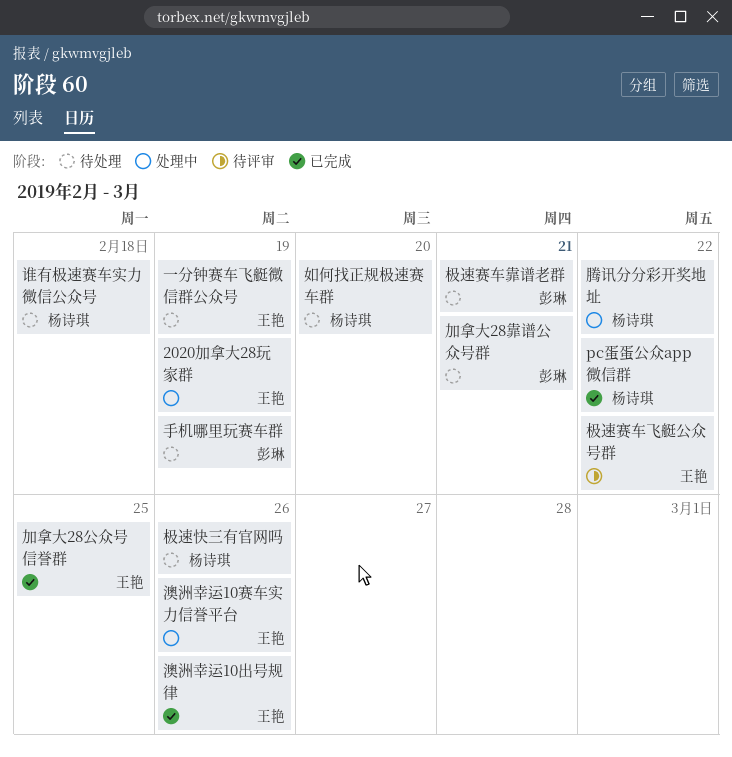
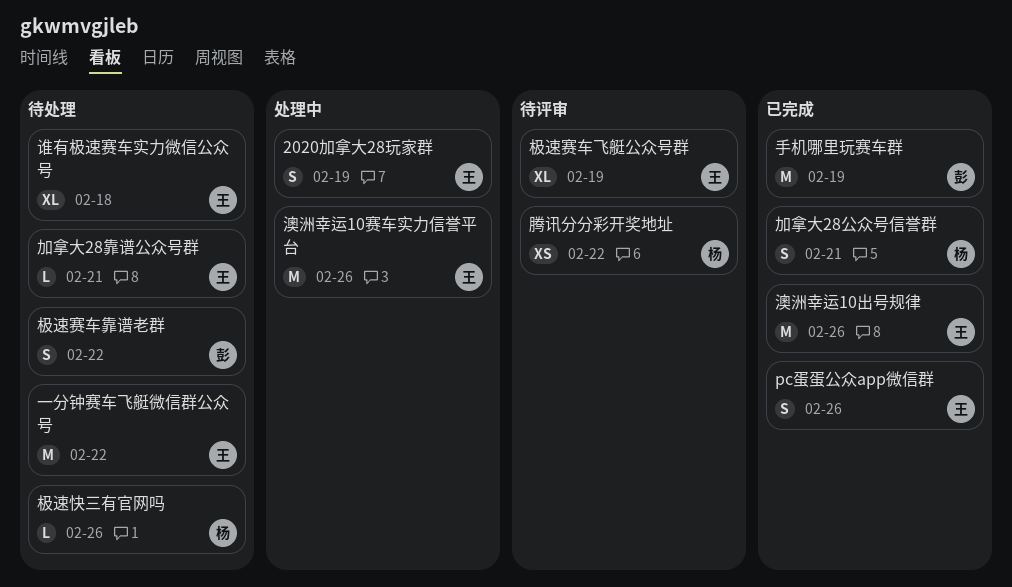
pc蛋蛋公众app微信群, owner: 杨诗琪 -> 王艳
pc蛋蛋公众app微信群, due: Feb 22 -> Feb 26
一分钟赛车飞艇微信群公众号, due: Feb 19 -> Feb 22
加拿大28公众号信誉群, owner: 王艳 -> 杨诗琪
加拿大28公众号信誉群, due: Feb 25 -> Feb 21
加拿大28靠谱公众号群, owner: 彭琳 -> 王艳
如何找正规极速赛车群: present -> none
手机哪里玩赛车群, status: 待处理 -> 已完成
极速赛车靠谱老群, due: Feb 21 -> Feb 22
极速赛车飞艇公众号群, due: Feb 22 -> Feb 19
腾讯分分彩开奖地址, status: 处理中 -> 待评审
谁有极速赛车实力微信公众号, owner: 杨诗琪 -> 王艳

